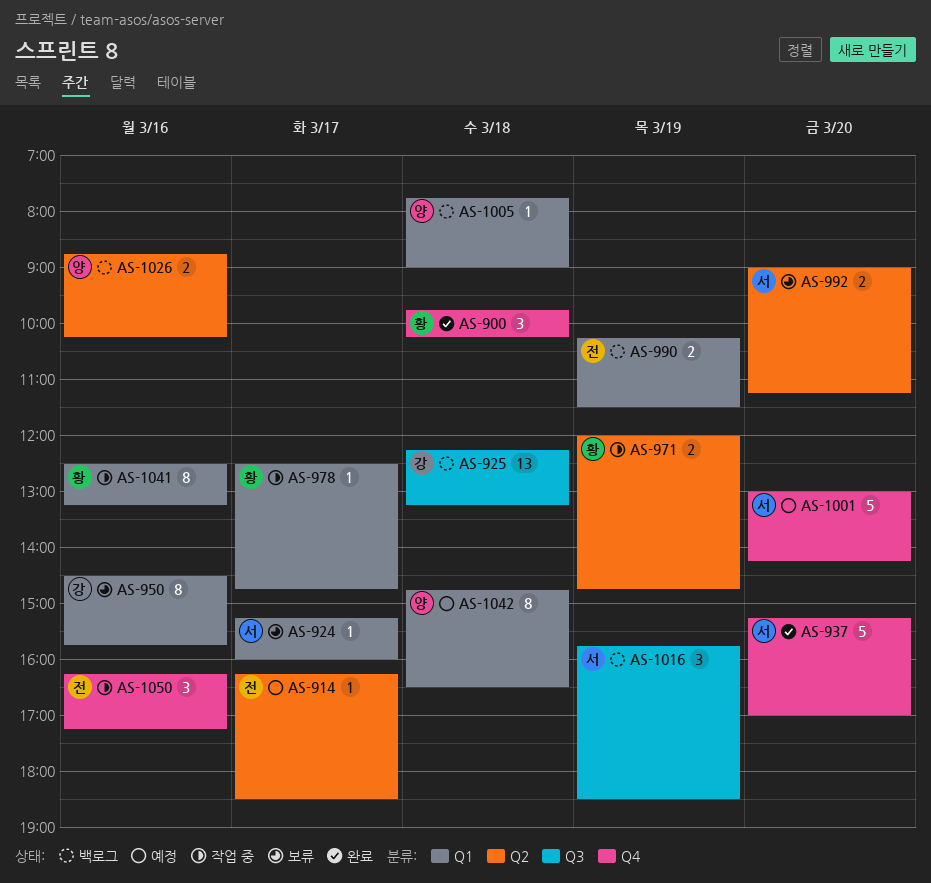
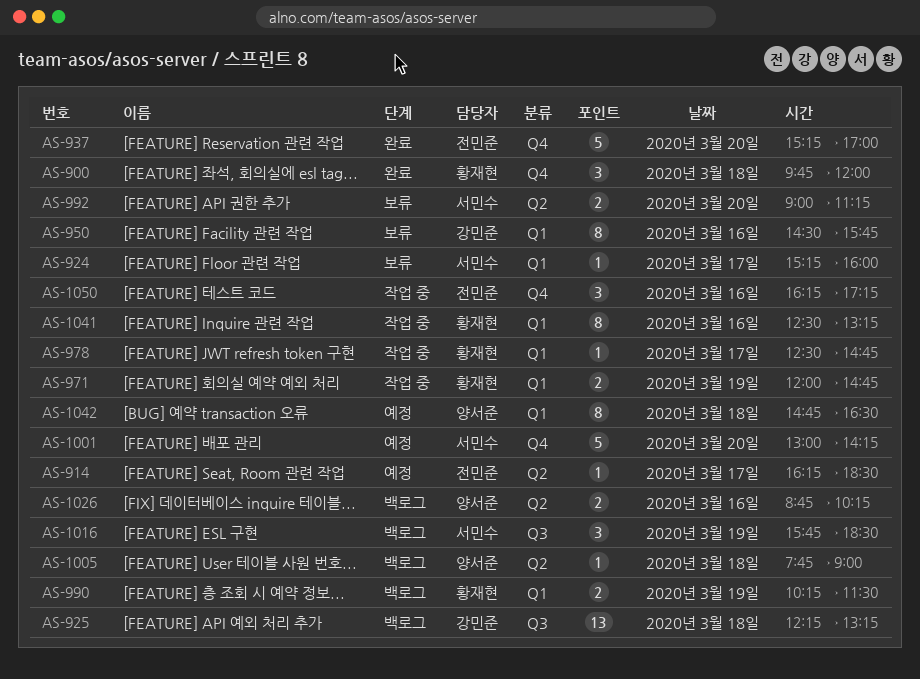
AS-900, ends: 10:15 -> 12:00
AS-937, owner: 서민수 -> 전민준
AS-971, label: Q2 -> Q1
AS-990, owner: 전민준 -> 황재현
AS-1005, label: Q1 -> Q2

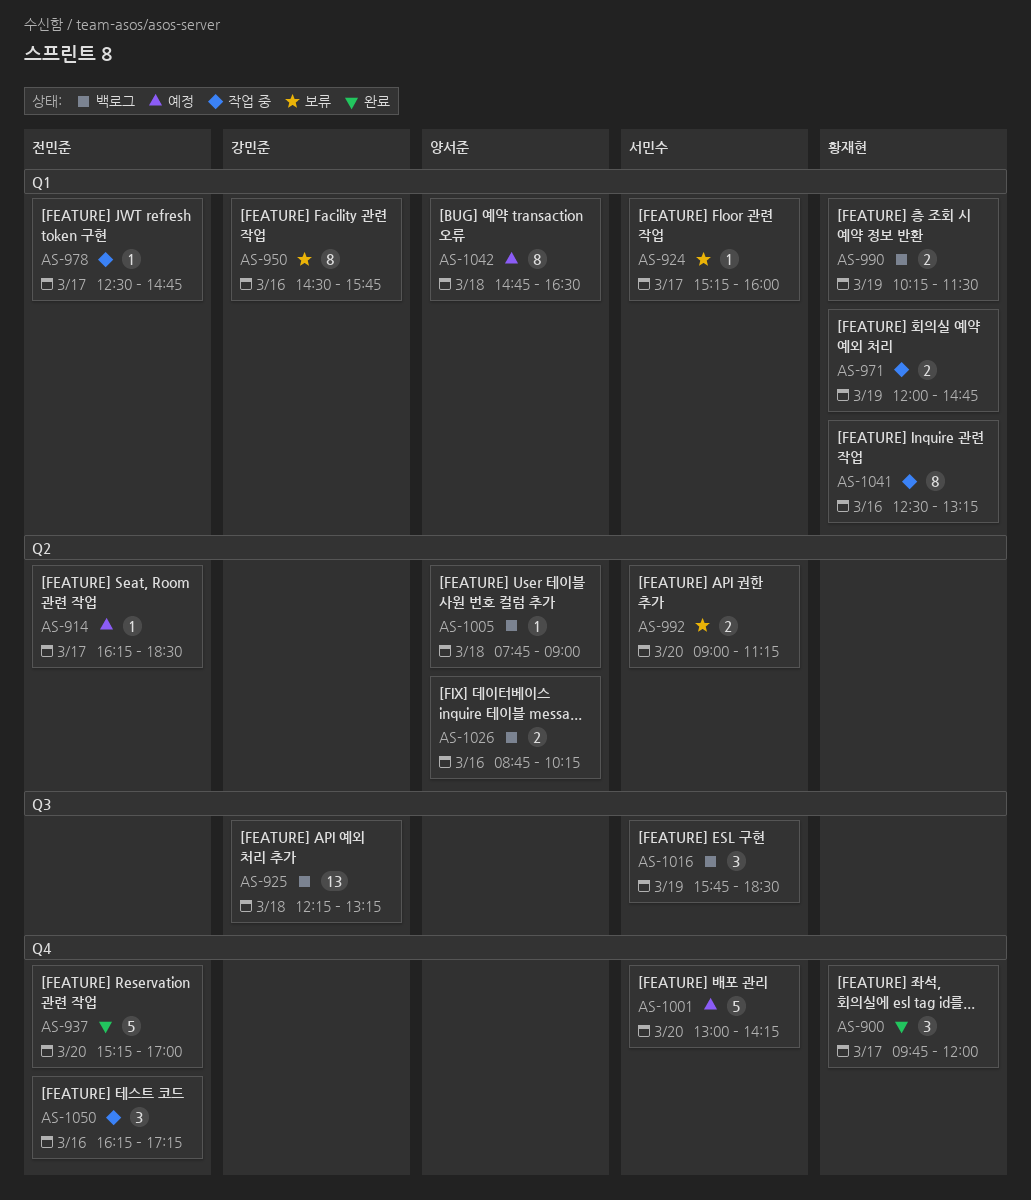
AS-900, day: Mar 18 -> Mar 17
AS-978, owner: 황재현 -> 전민준

